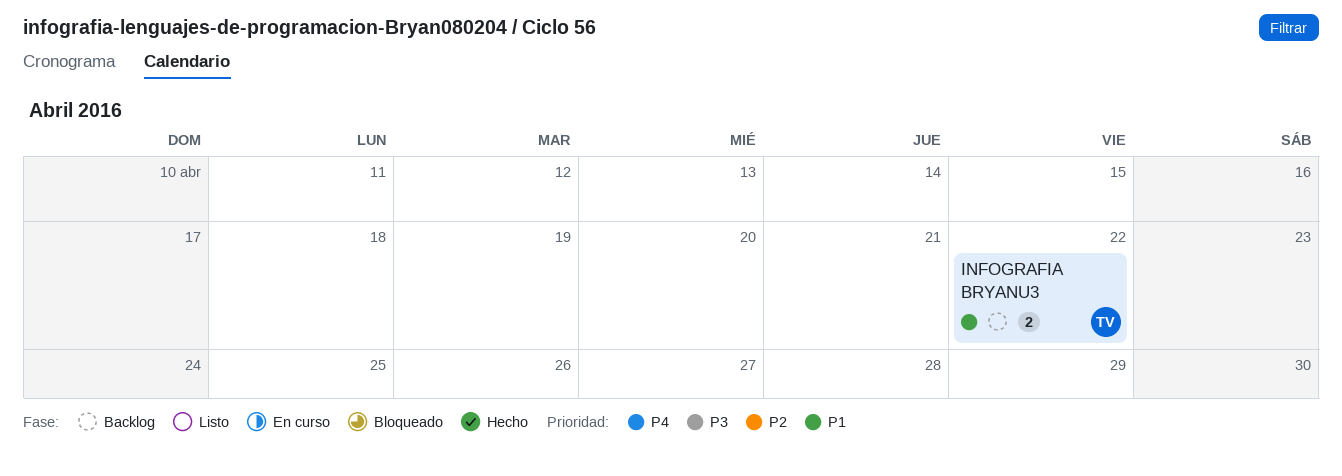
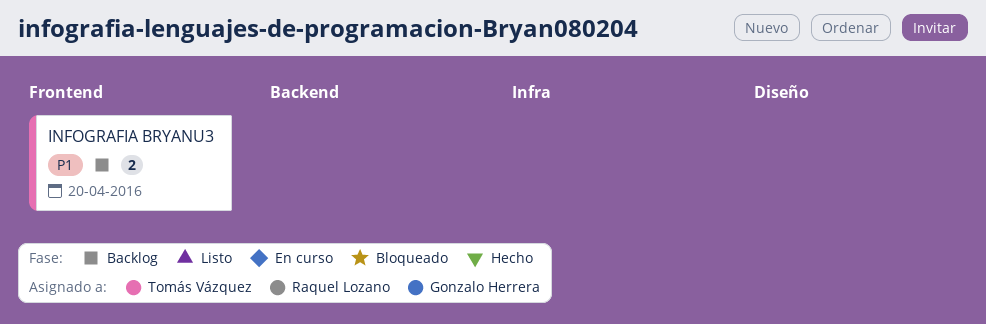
INFOGRAFIA BRYANU3, due: Apr 22 -> Apr 20

